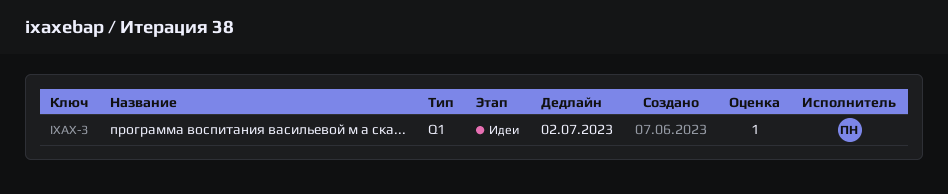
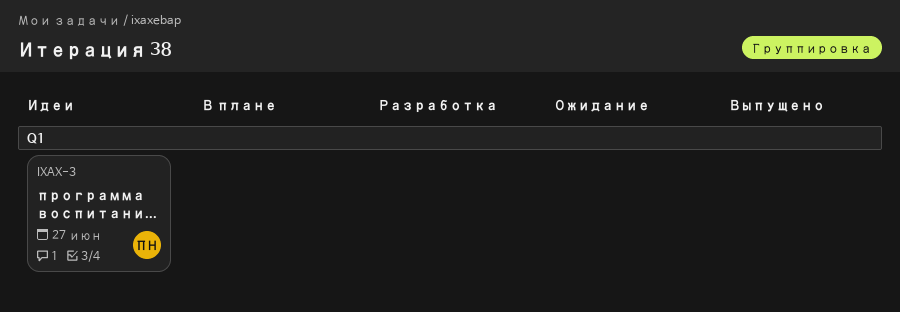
IXAX-3, due: Jul 2 -> Jun 27

